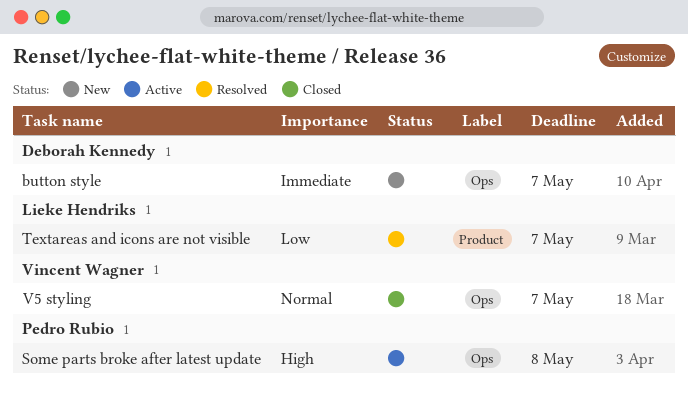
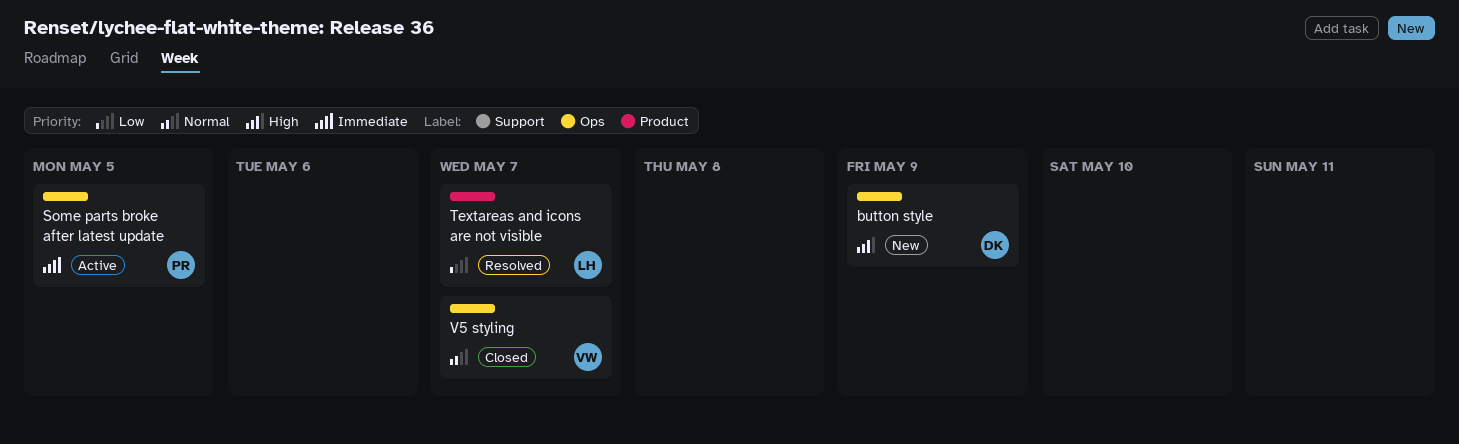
button style, priority: Immediate -> High
button style, due: May 7 -> May 9
Some parts broke after latest update, priority: High -> Immediate
Some parts broke after latest update, due: May 8 -> May 5

